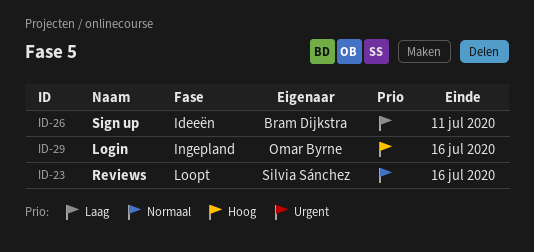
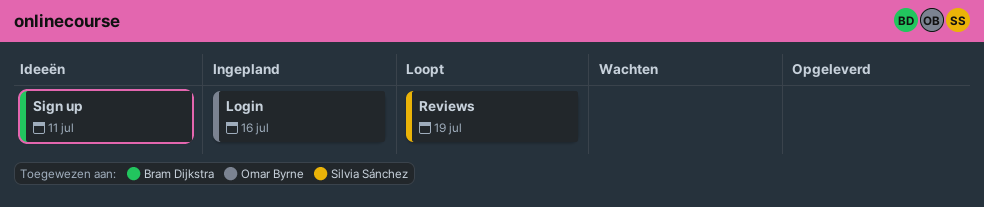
Reviews, due: Jul 16 -> Jul 19

